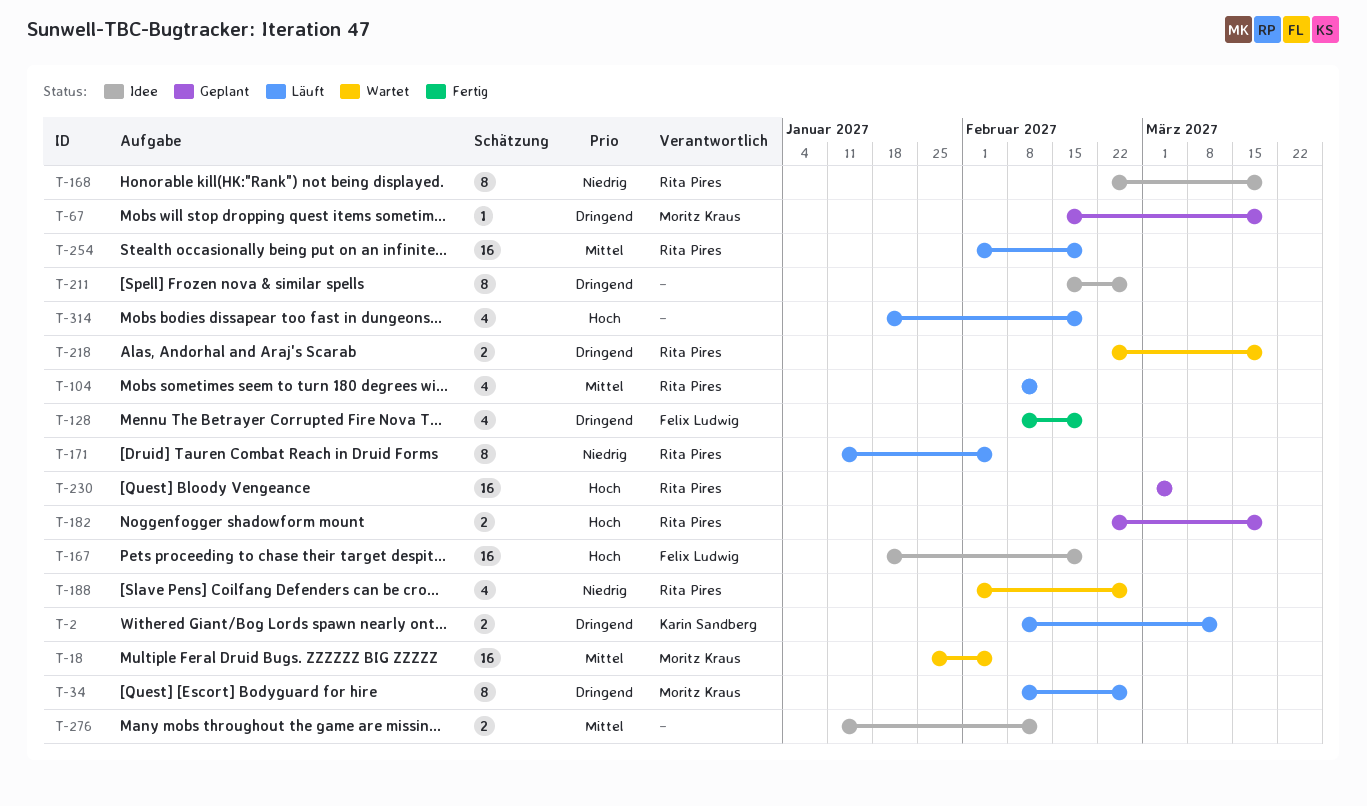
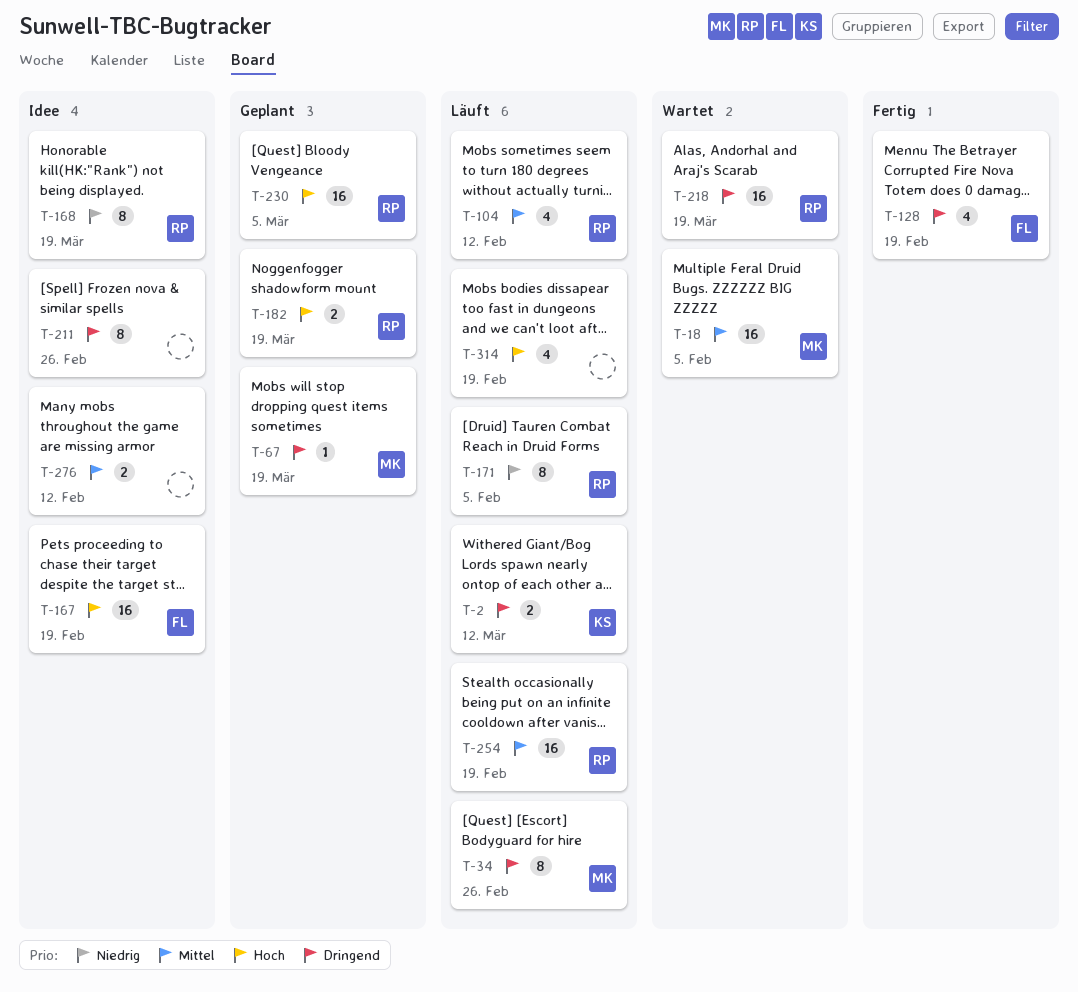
T-188: present -> none
T-218, estimate: 2 -> 16

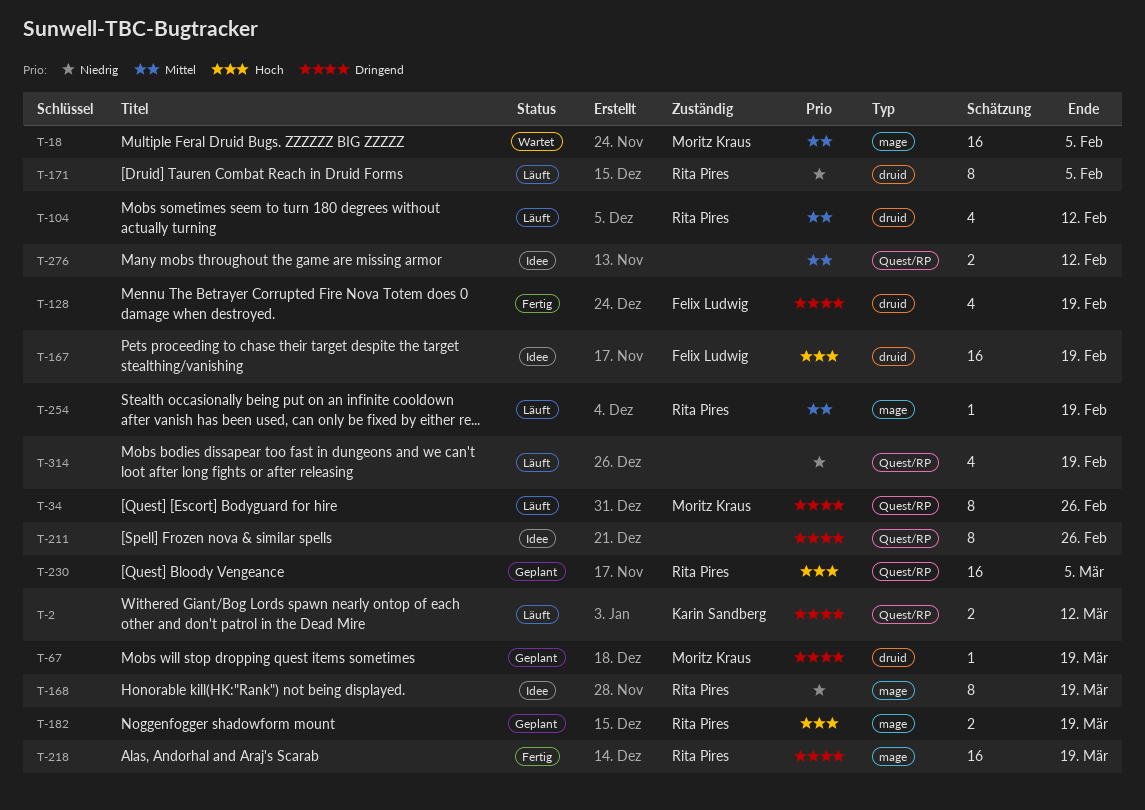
T-218, status: Wartet -> Fertig
T-254, estimate: 16 -> 1
T-314, priority: Hoch -> Niedrig

